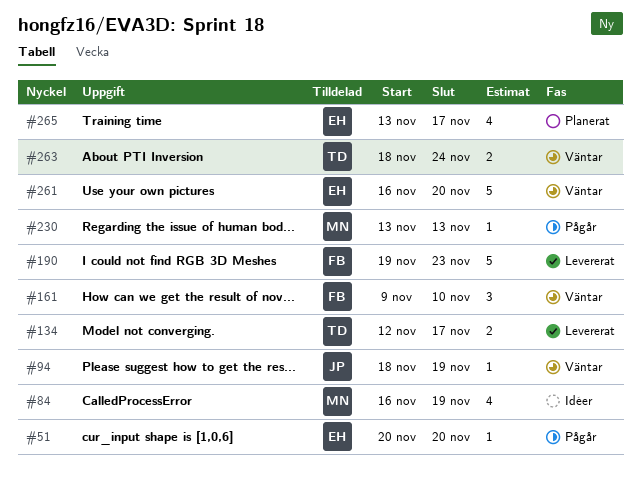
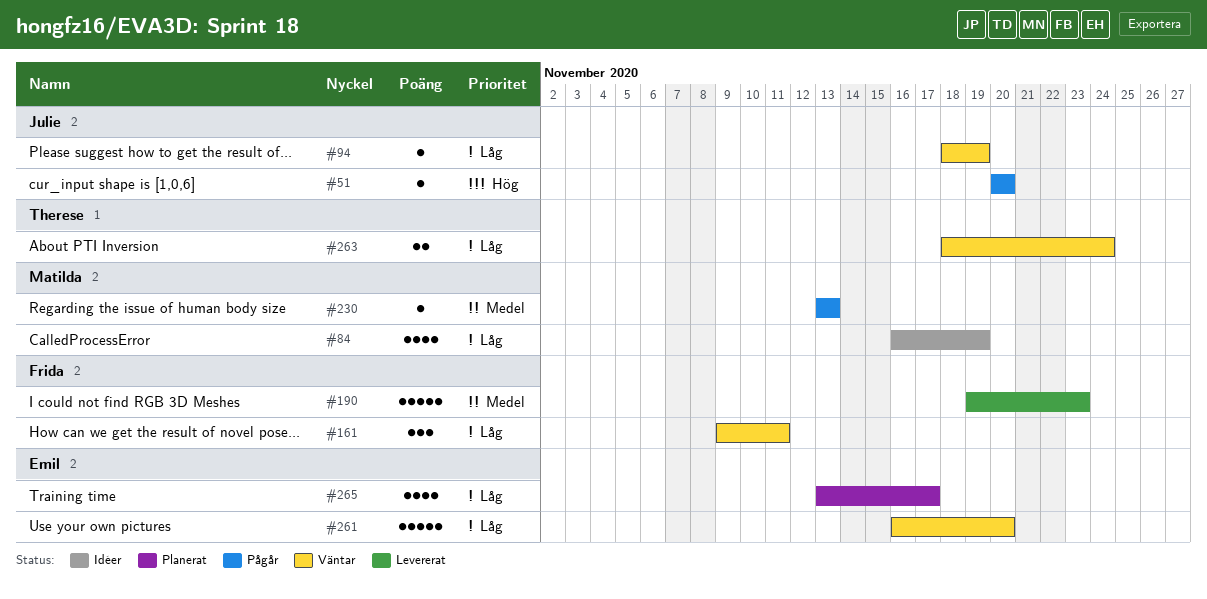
#51, owner: Emil -> Julie
#134: present -> none
#161, due: Nov 10 -> Nov 11

